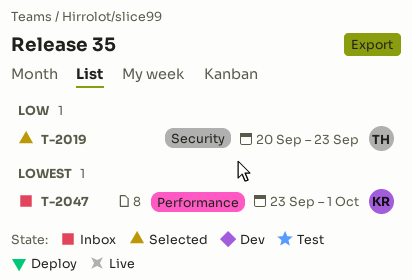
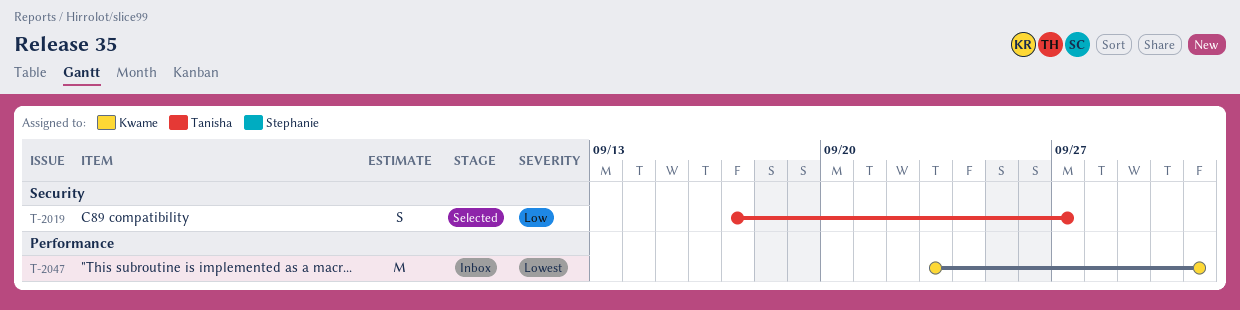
T-2019, start: Sep 20 -> Sep 17
T-2019, due: Sep 23 -> Sep 27

